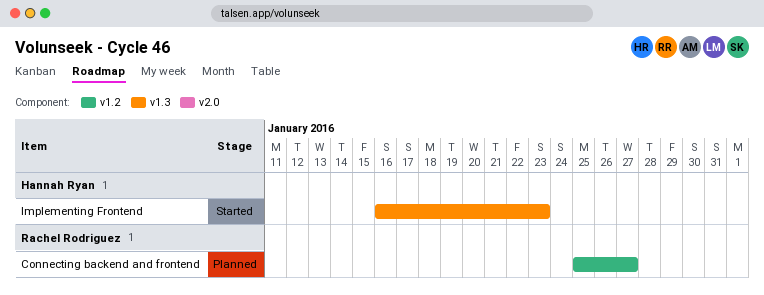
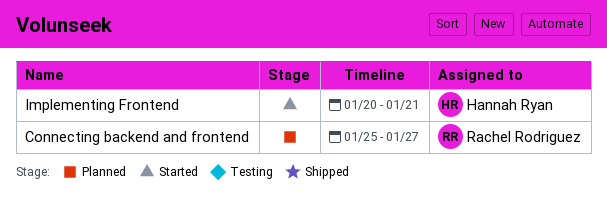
Implementing Frontend, start: Jan 16 -> Jan 20
Implementing Frontend, due: Jan 23 -> Jan 21

